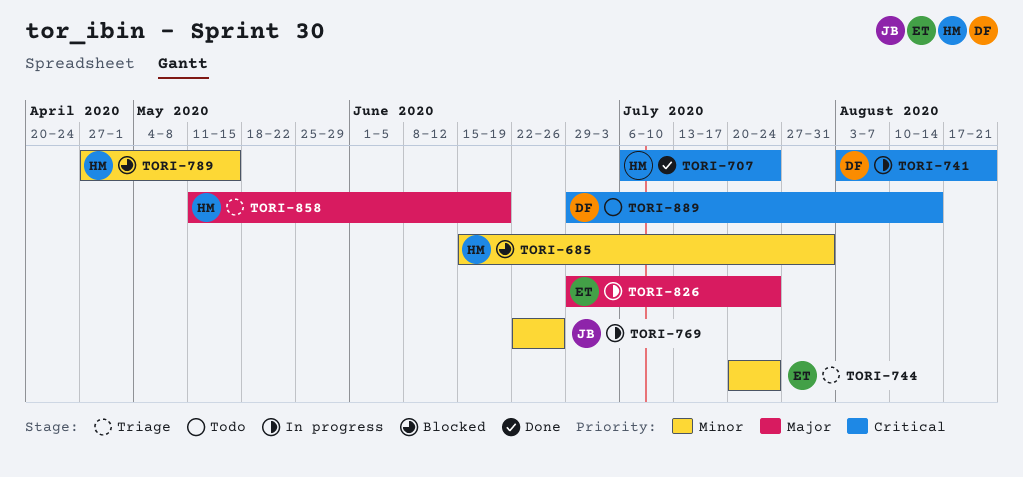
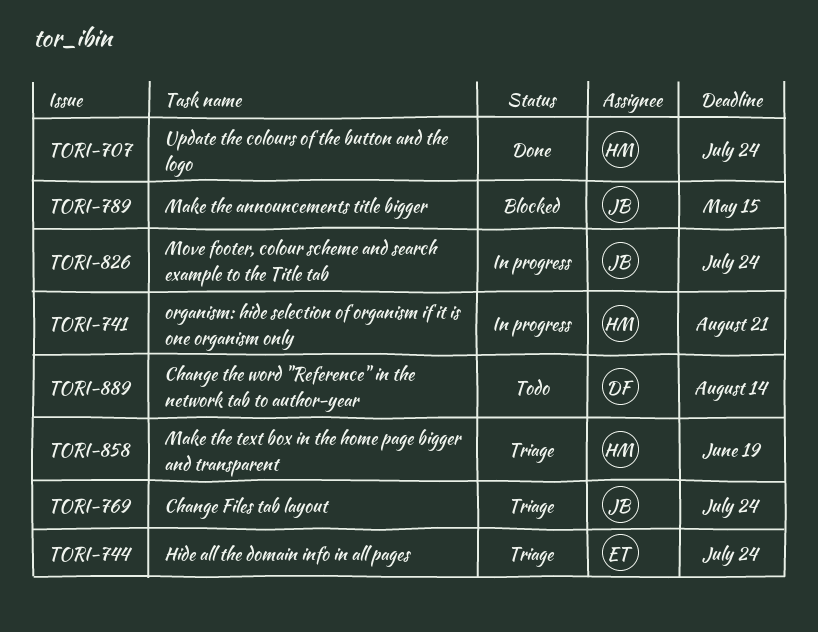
TORI-685: present -> none
TORI-741, owner: DF -> HM
TORI-769, status: In progress -> Triage
TORI-769, due: Jun 26 -> Jul 24
TORI-789, owner: HM -> JB
TORI-826, owner: ET -> JB

